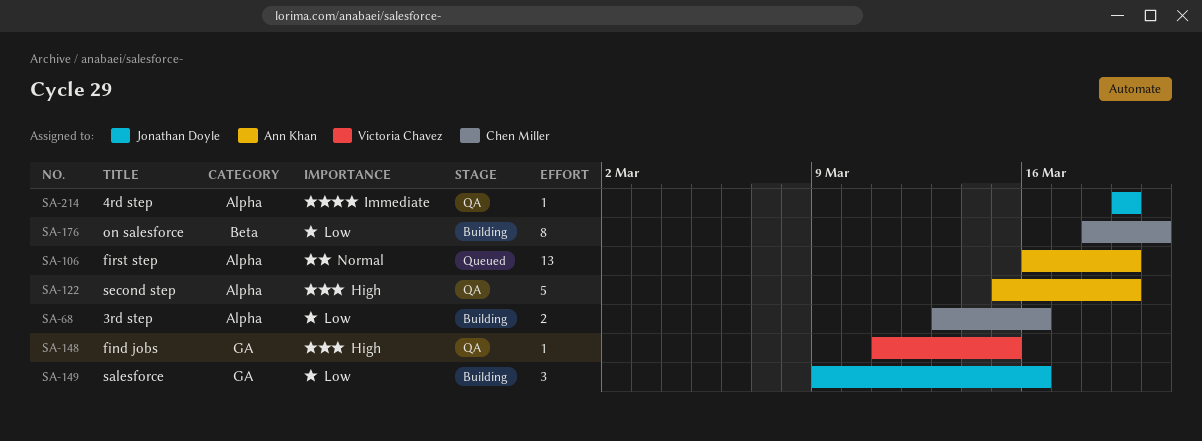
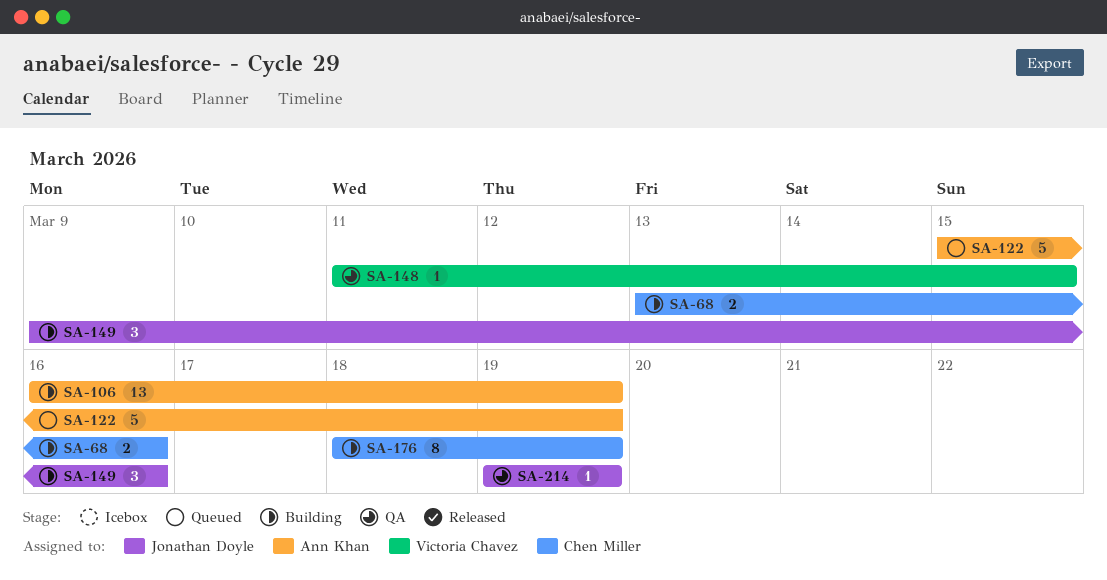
SA-106, status: Queued -> Building
SA-122, status: QA -> Queued
SA-176, due: Mar 20 -> Mar 19

